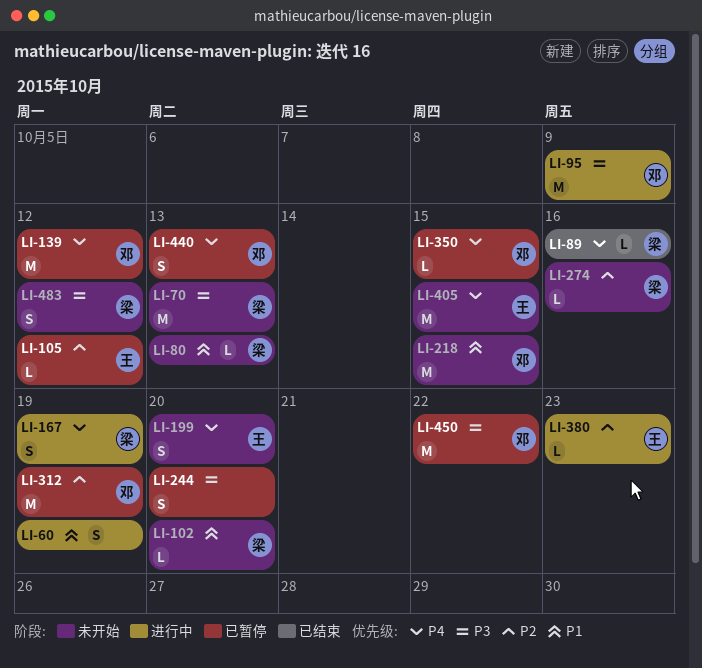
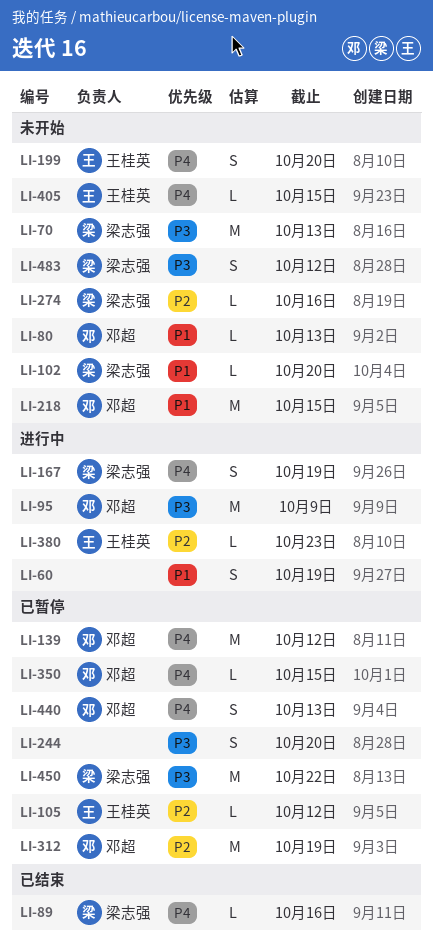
LI-80, owner: 梁志强 -> 邓超
LI-405, estimate: M -> L
LI-450, owner: 邓超 -> 梁志强

